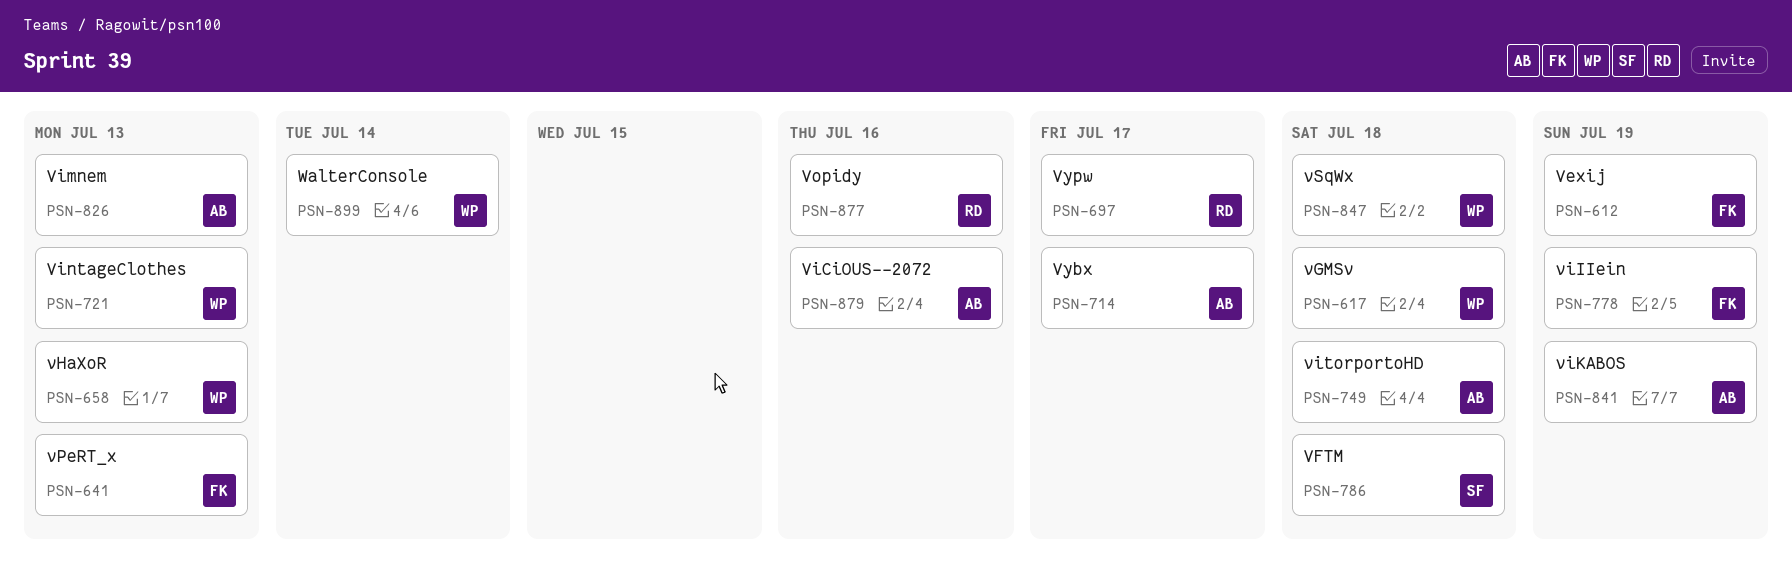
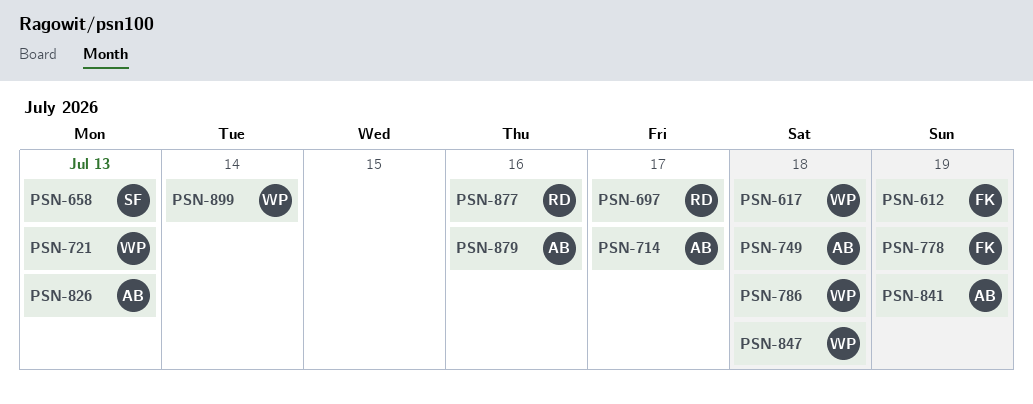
PSN-641: present -> none
PSN-658, owner: WP -> SF
PSN-786, owner: SF -> WP

